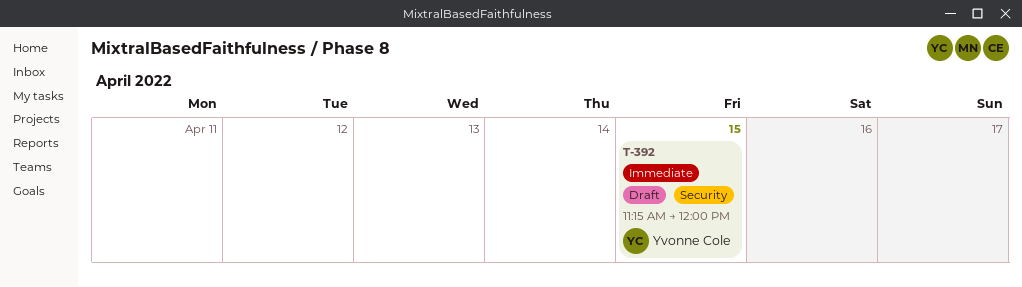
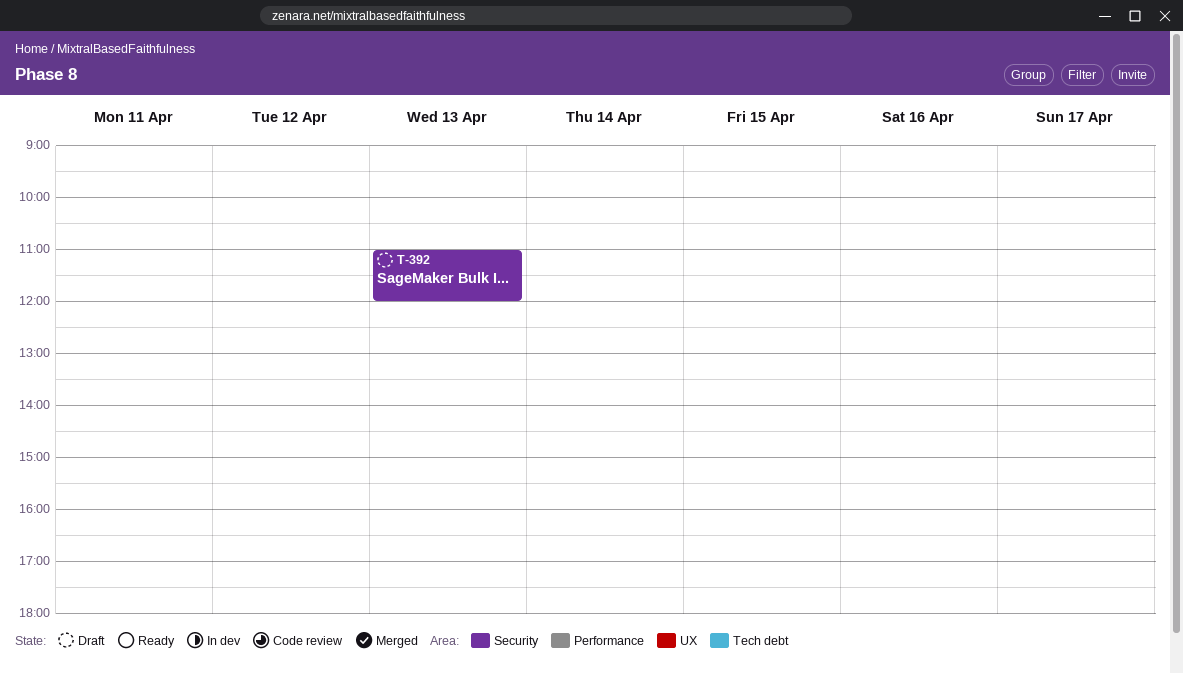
T-392, day: Apr 15 -> Apr 13
T-392, begins: 11:15 -> 11:00

